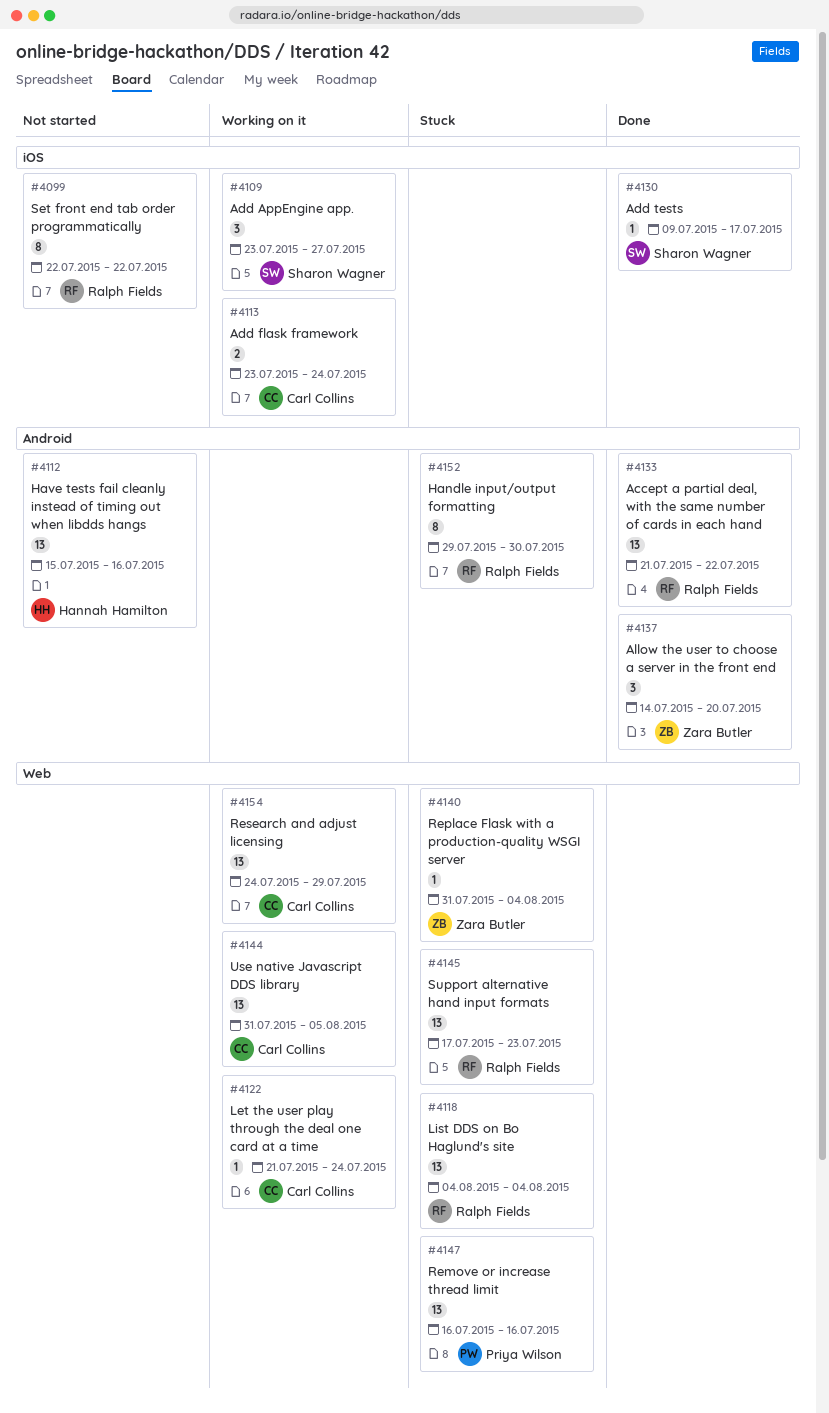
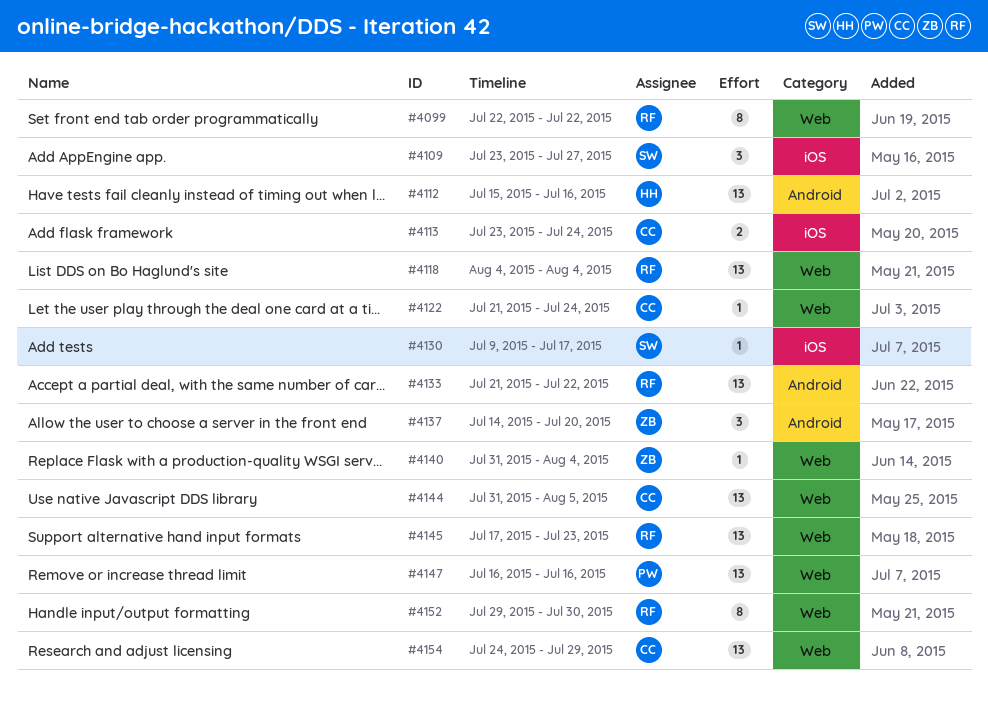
#4099, label: iOS -> Web
#4152, label: Android -> Web

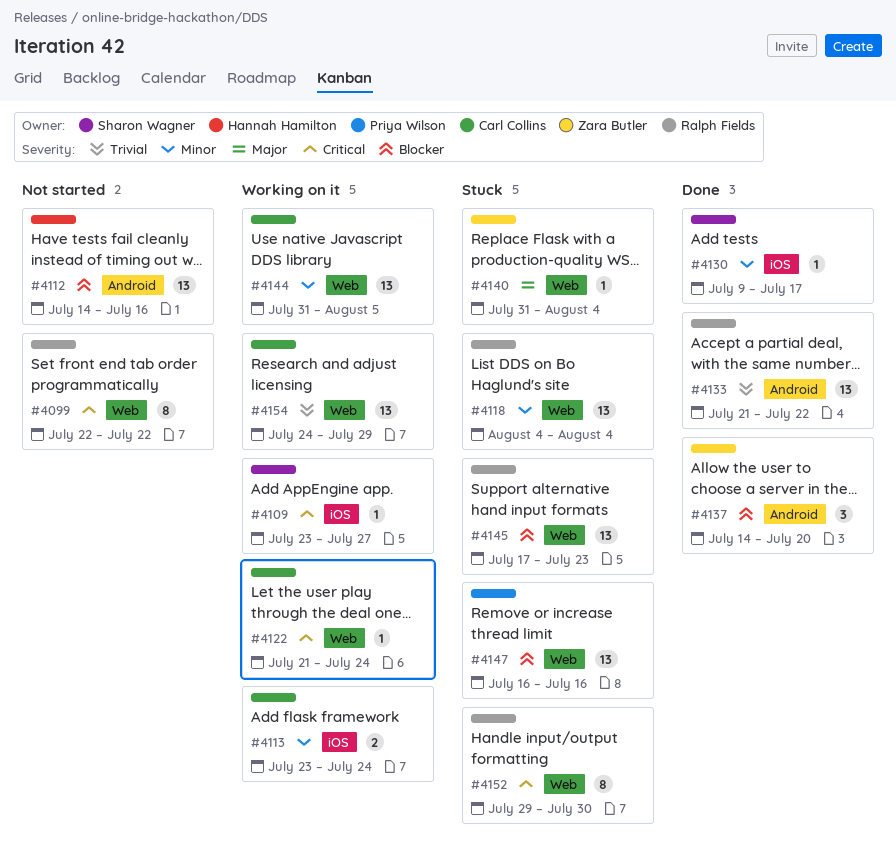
#4109, estimate: 3 -> 1
#4112, start: Jul 15 -> Jul 14

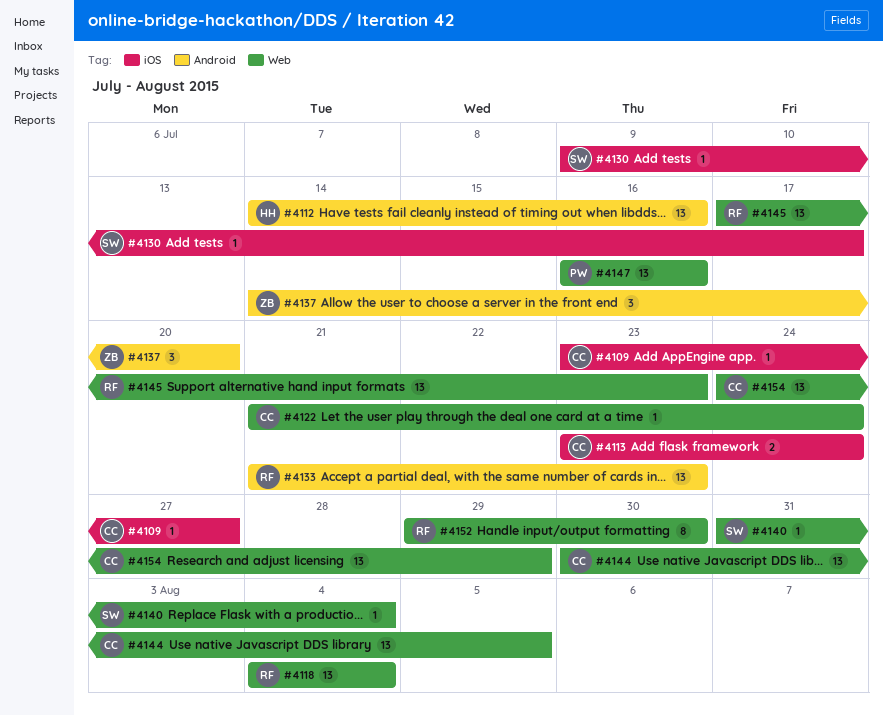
#4099: present -> none
#4109, owner: Sharon Wagner -> Carl Collins
#4133, due: Jul 22 -> Jul 23
#4140, owner: Zara Butler -> Sharon Wagner
#4144, start: Jul 31 -> Jul 30

